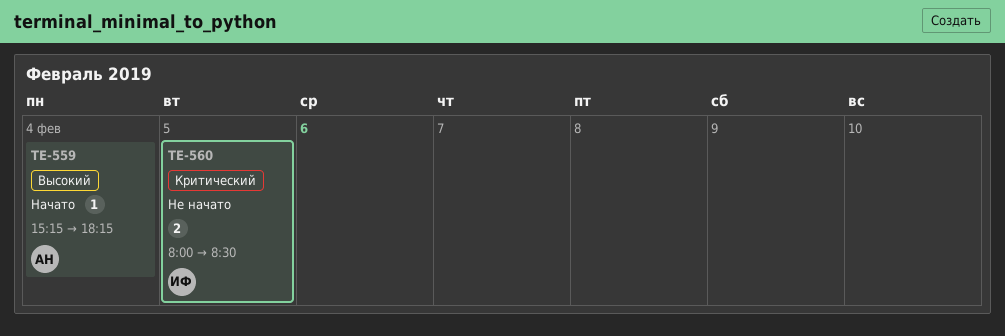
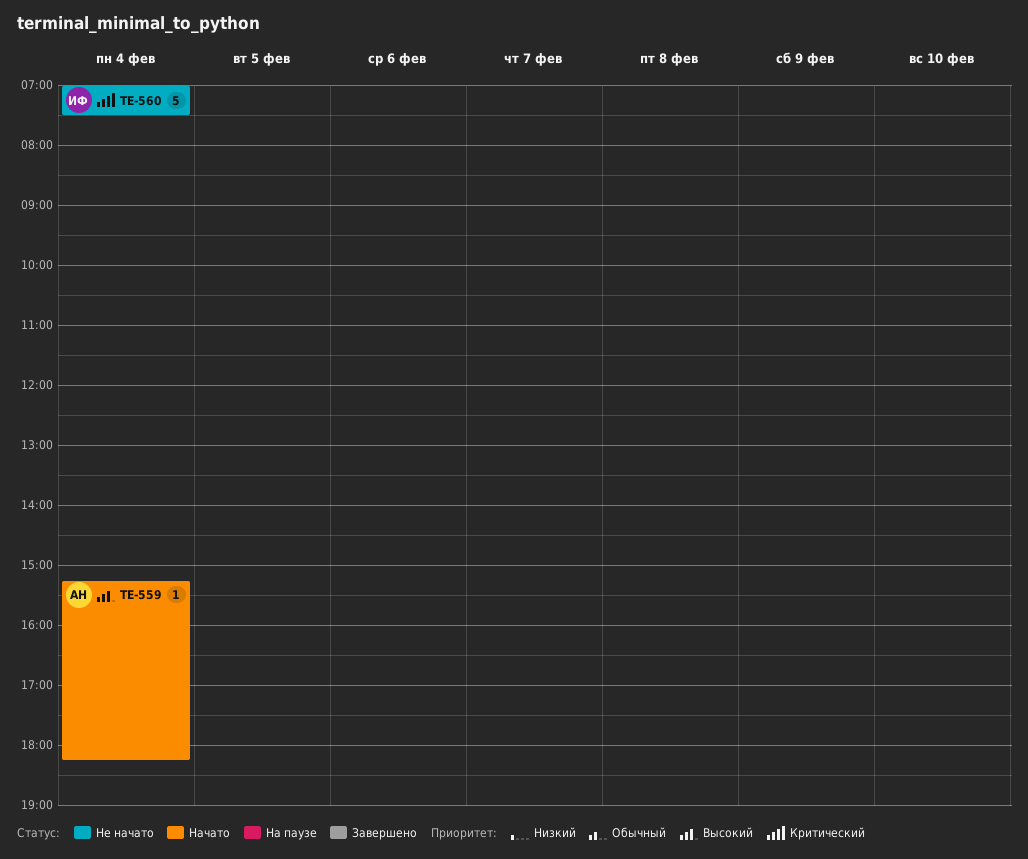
TE-560, estimate: 2 -> 5
TE-560, day: Feb 5 -> Feb 4
TE-560, begins: 08:00 -> 07:00
TE-560, ends: 08:30 -> 07:30

